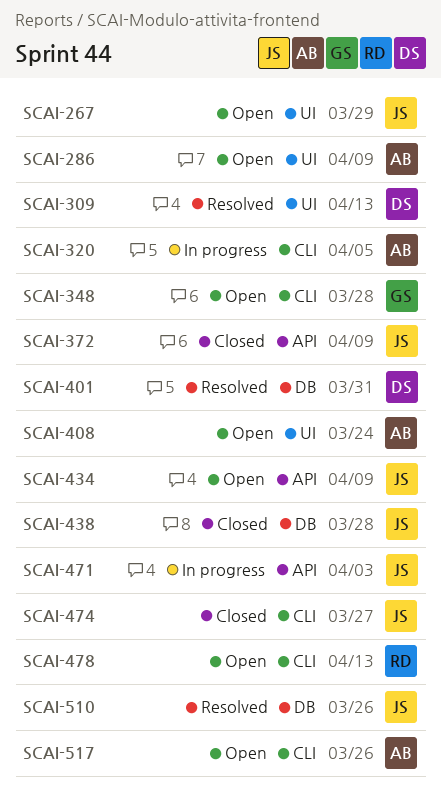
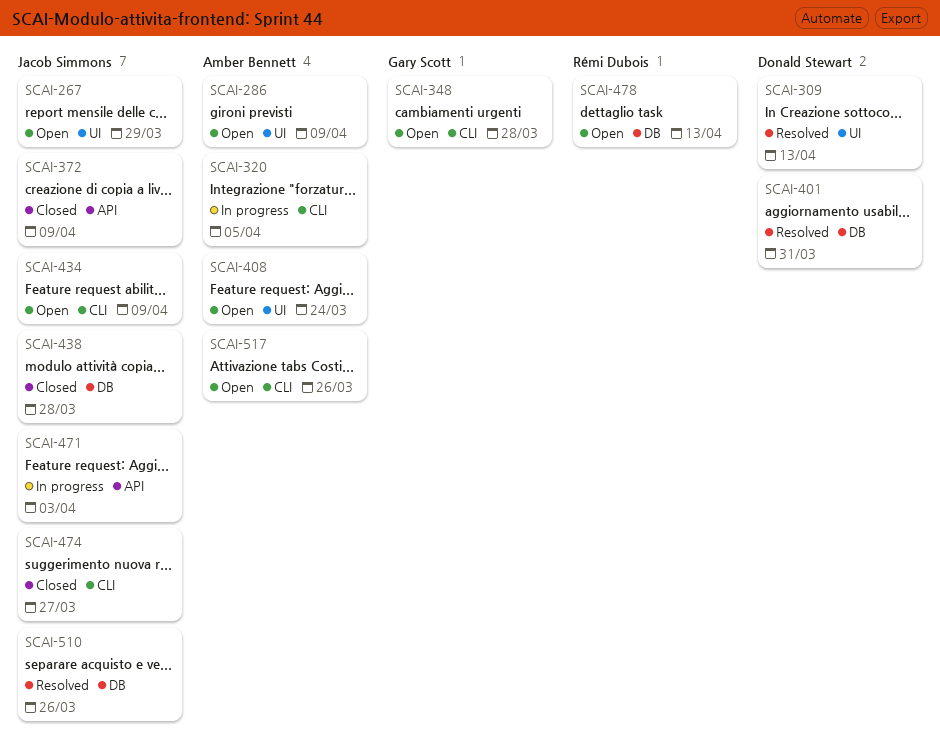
SCAI-434, label: API -> CLI
SCAI-478, label: CLI -> DB

